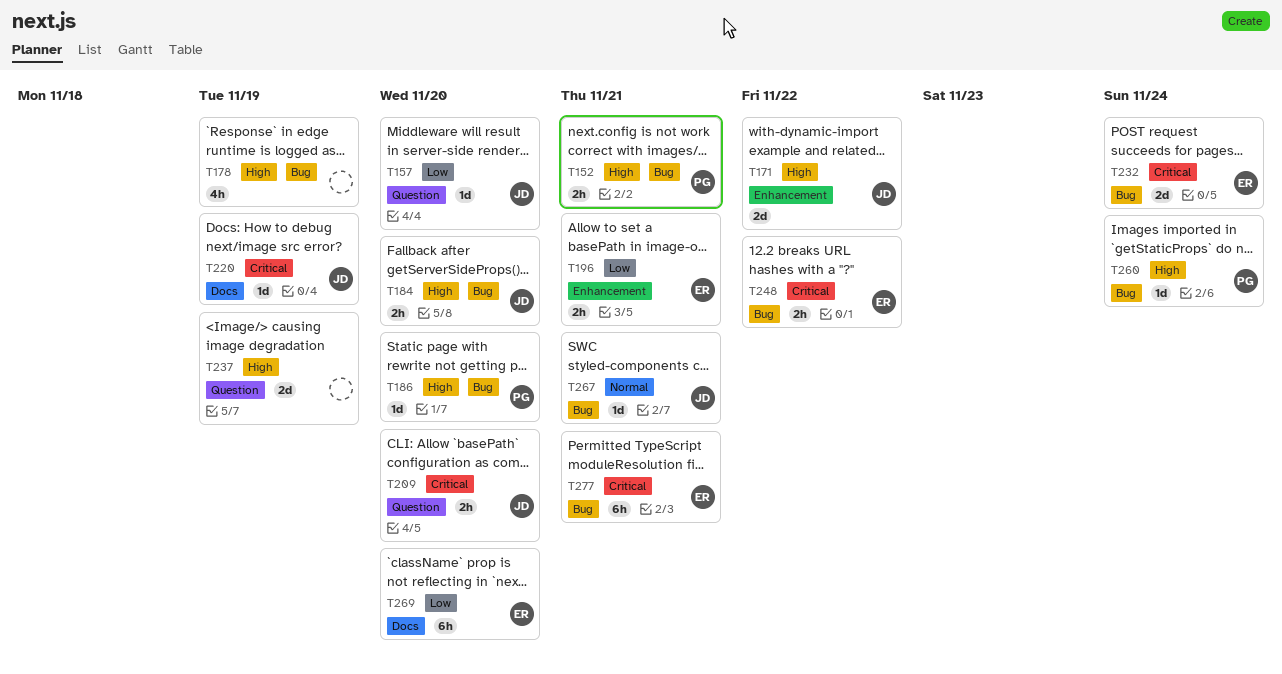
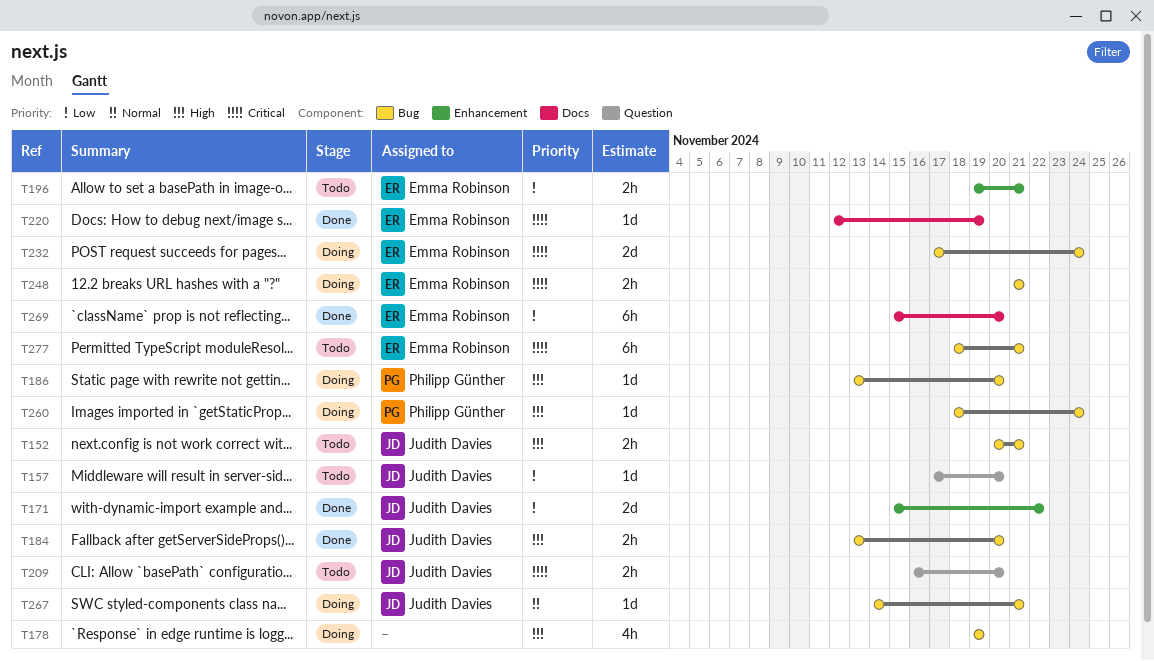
T152, owner: Philipp Günther -> Judith Davies
T171, priority: High -> Low
T220, owner: Judith Davies -> Emma Robinson
T237: present -> none
T248, due: Nov 22 -> Nov 21

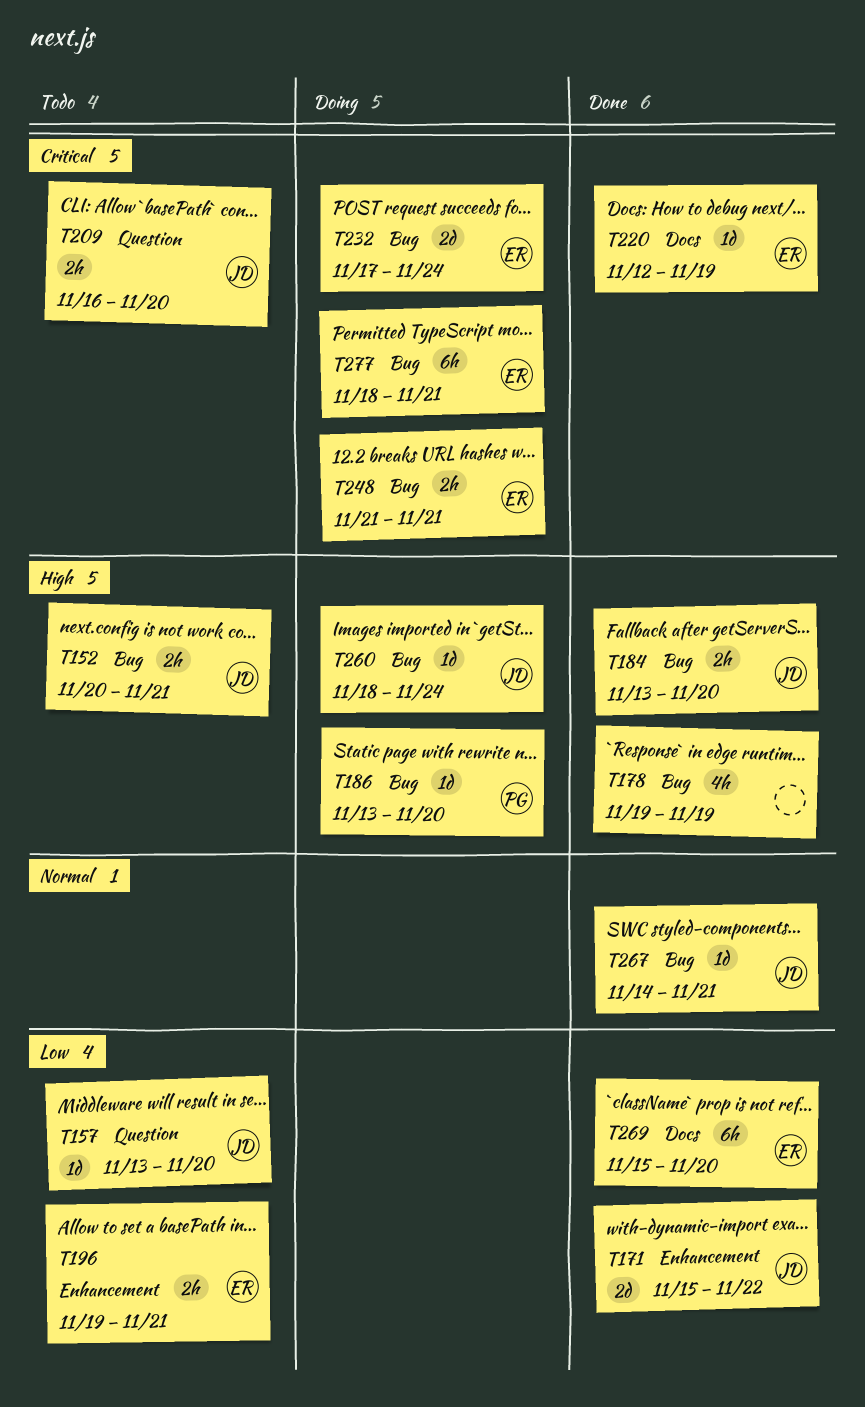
T157, start: Nov 17 -> Nov 13
T178, status: Doing -> Done
T260, owner: Philipp Günther -> Judith Davies
T267, status: Doing -> Done
T277, status: Todo -> Doing

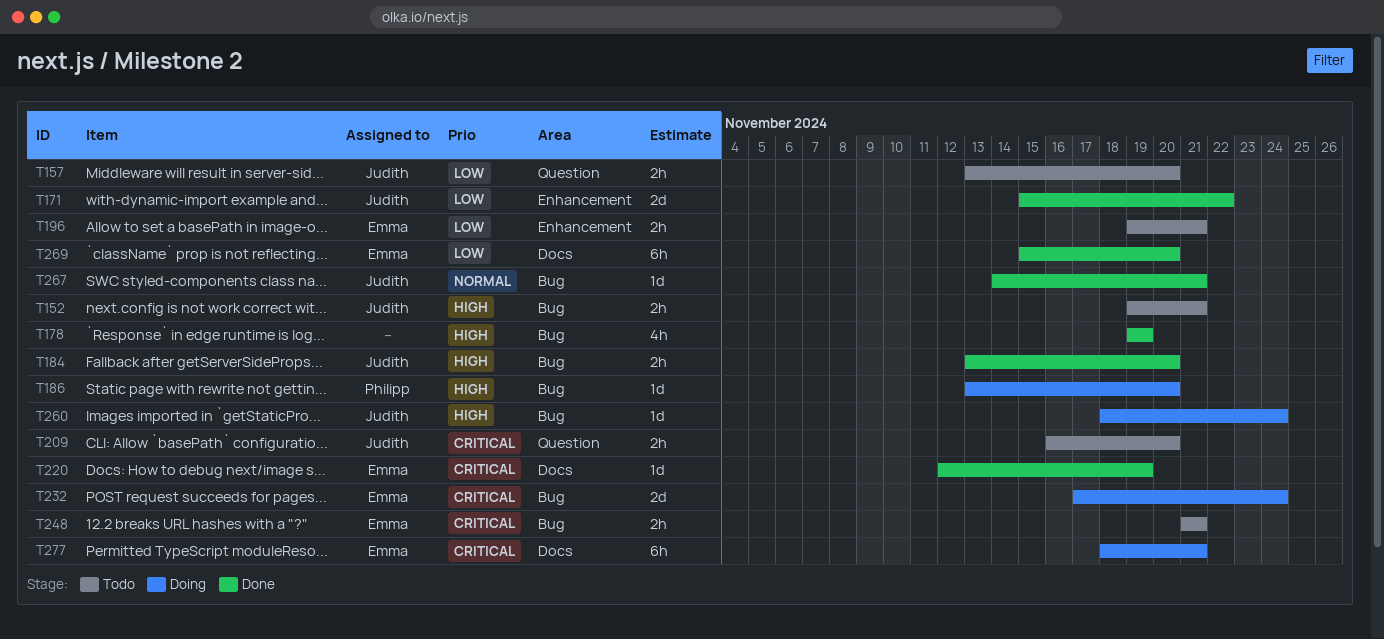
T152, start: Nov 20 -> Nov 19
T157, estimate: 1d -> 2h
T248, status: Doing -> Todo
T277, label: Bug -> Docs

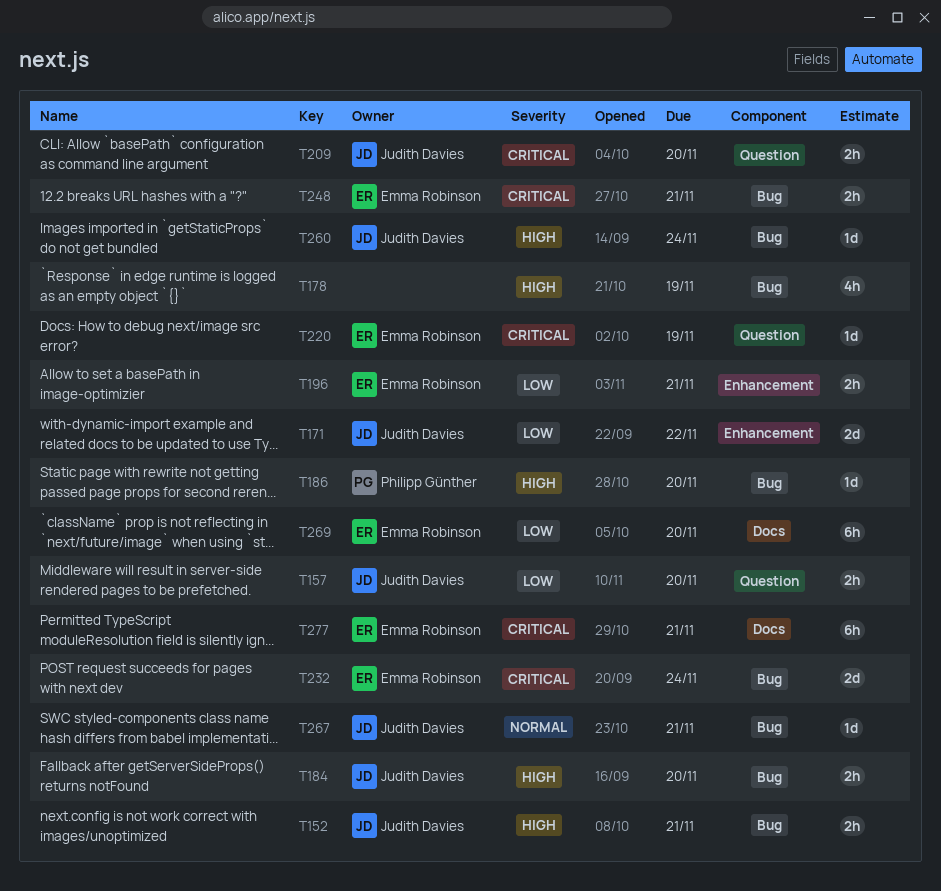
T220, label: Docs -> Question

